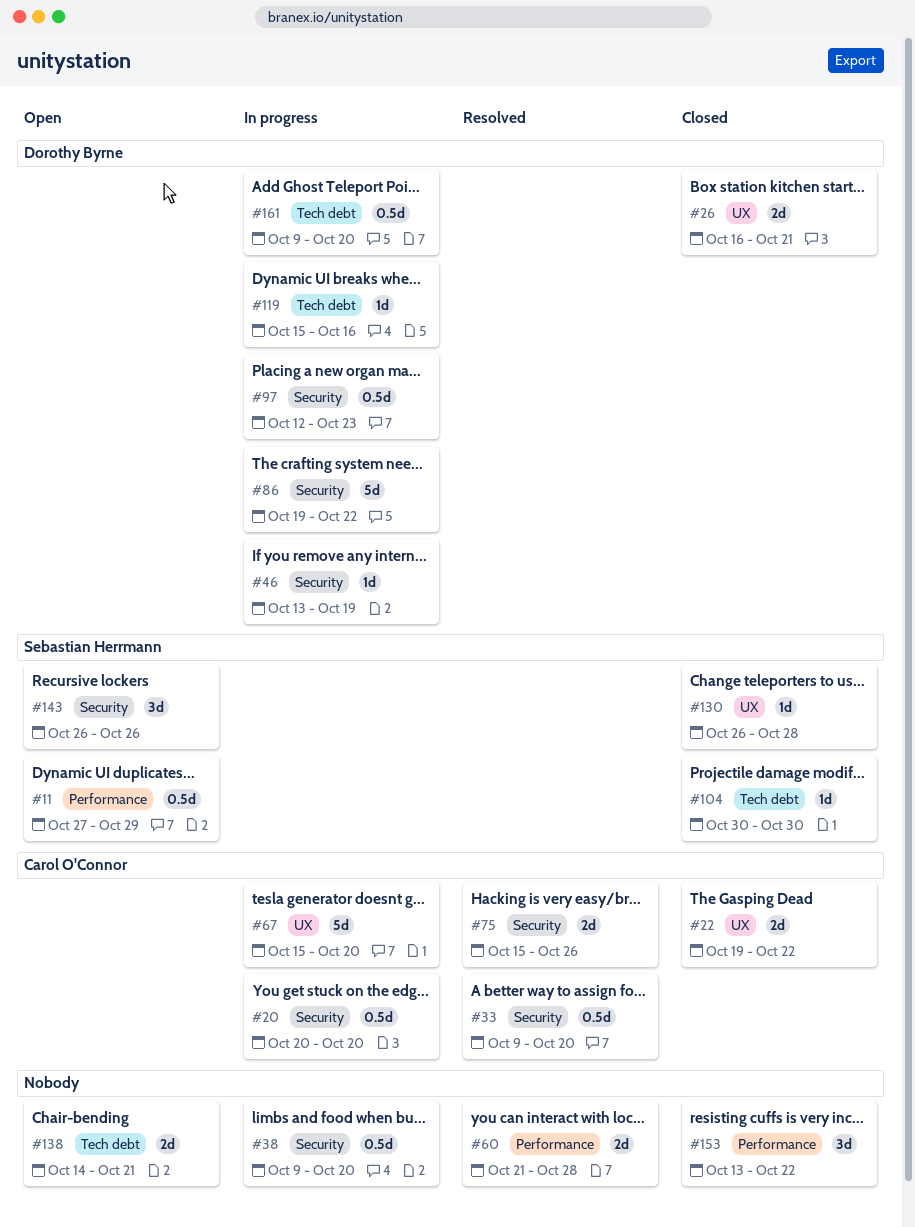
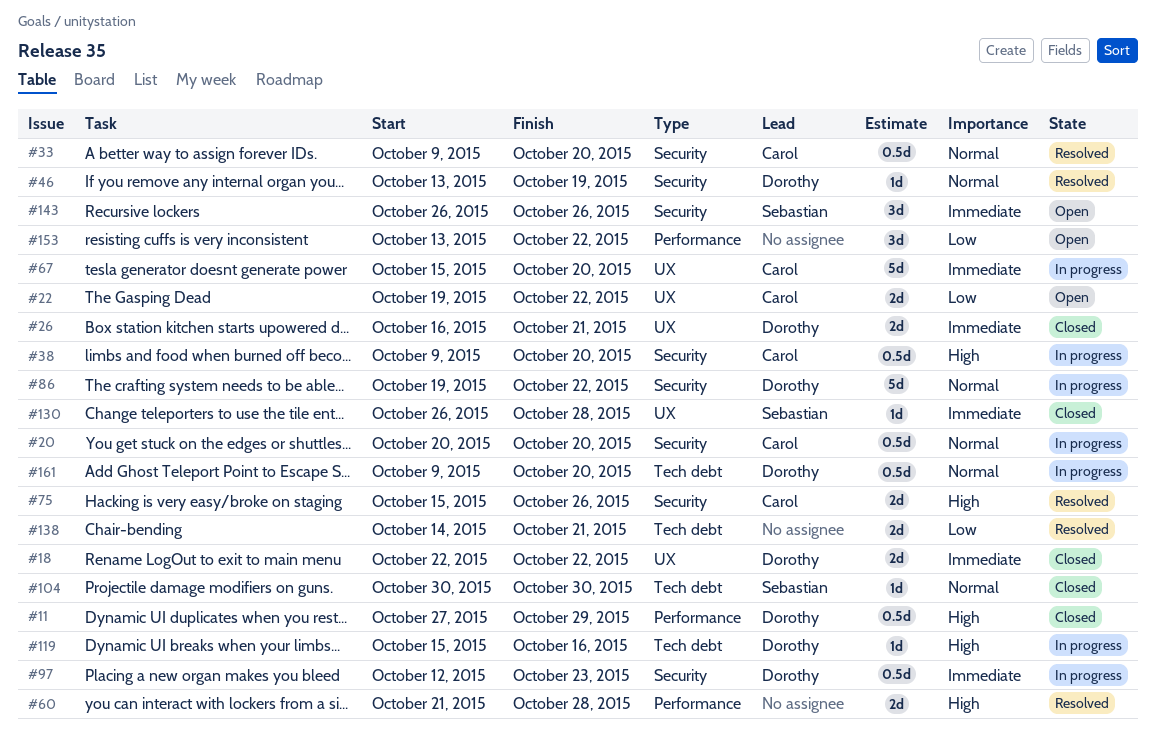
#11, status: Open -> Closed
#11, owner: Sebastian Herrmann -> Dorothy Byrne
#18: none -> present
#22, status: Closed -> Open
#38, owner: none -> Carol O'Connor
#46, status: In progress -> Resolved
#138, status: Open -> Resolved
#153, status: Closed -> Open

